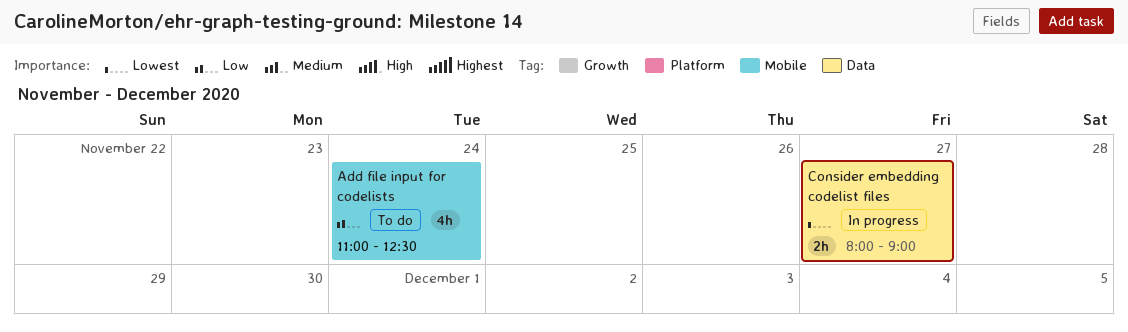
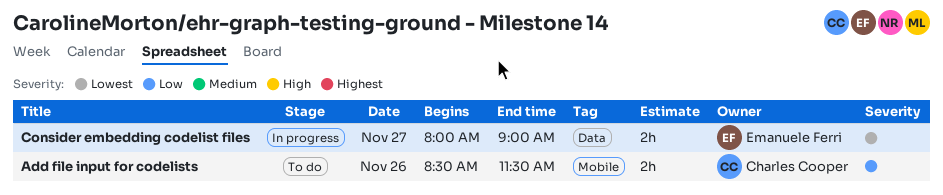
Add file input for codelists, estimate: 4h -> 2h
Add file input for codelists, day: Nov 24 -> Nov 26
Add file input for codelists, begins: 11:00 -> 08:30
Add file input for codelists, ends: 12:30 -> 11:30

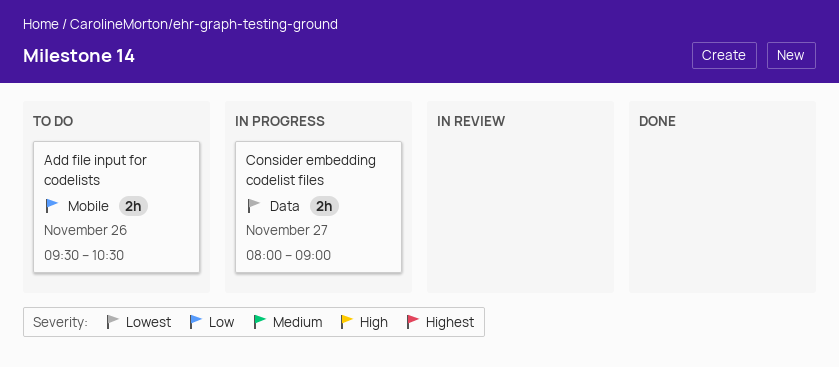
Add file input for codelists, begins: 08:30 -> 09:30
Add file input for codelists, ends: 11:30 -> 10:30

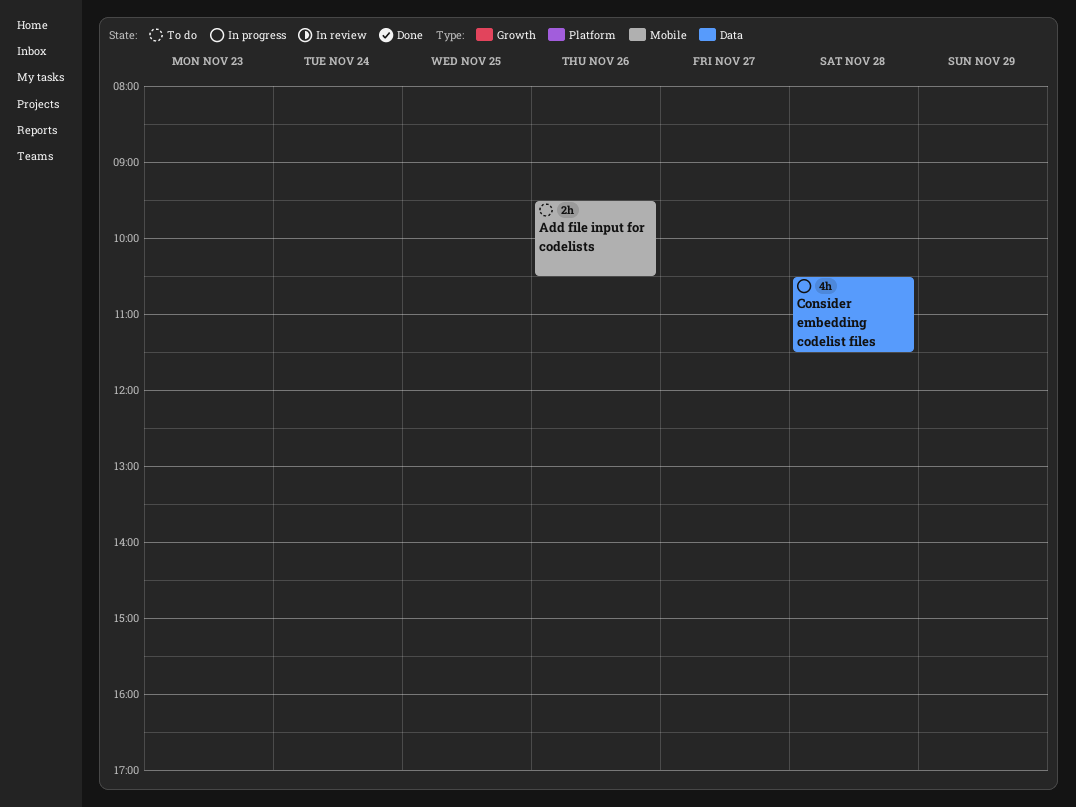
Consider embedding codelist files, estimate: 2h -> 4h
Consider embedding codelist files, day: Nov 27 -> Nov 28
Consider embedding codelist files, begins: 08:00 -> 10:30
Consider embedding codelist files, ends: 09:00 -> 11:30

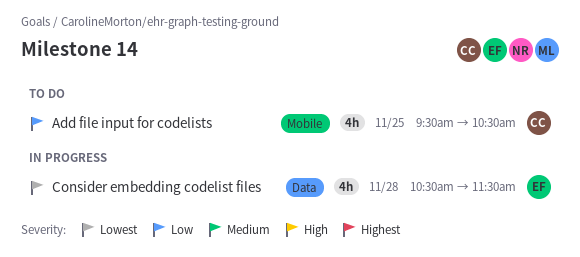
Add file input for codelists, estimate: 2h -> 4h
Add file input for codelists, day: Nov 26 -> Nov 25

